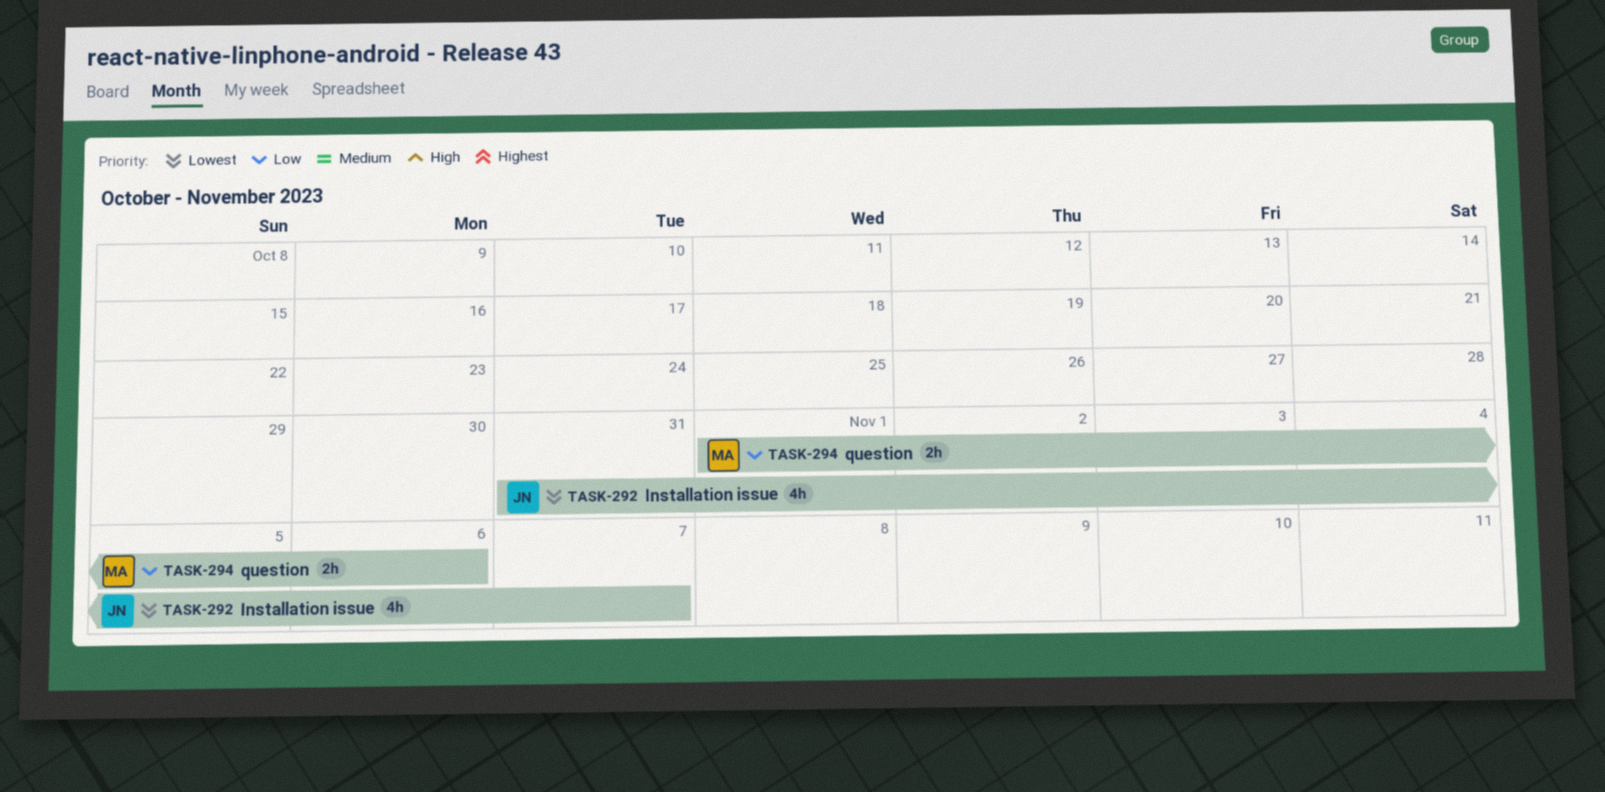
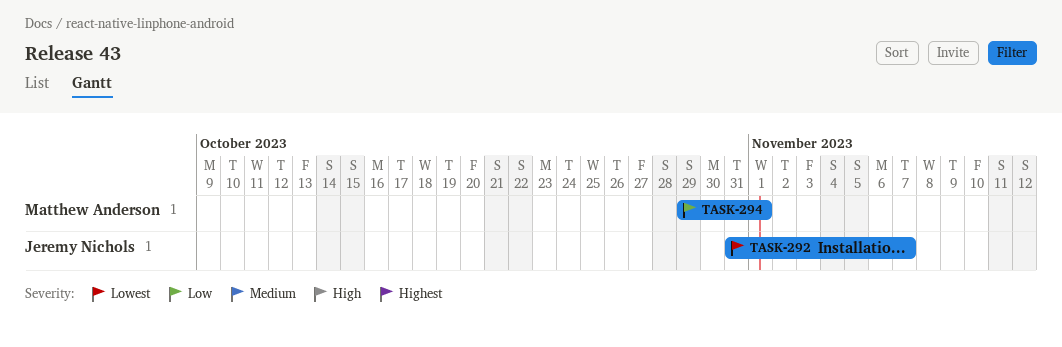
TASK-294, start: Nov 1 -> Oct 29
TASK-294, due: Nov 6 -> Nov 1

